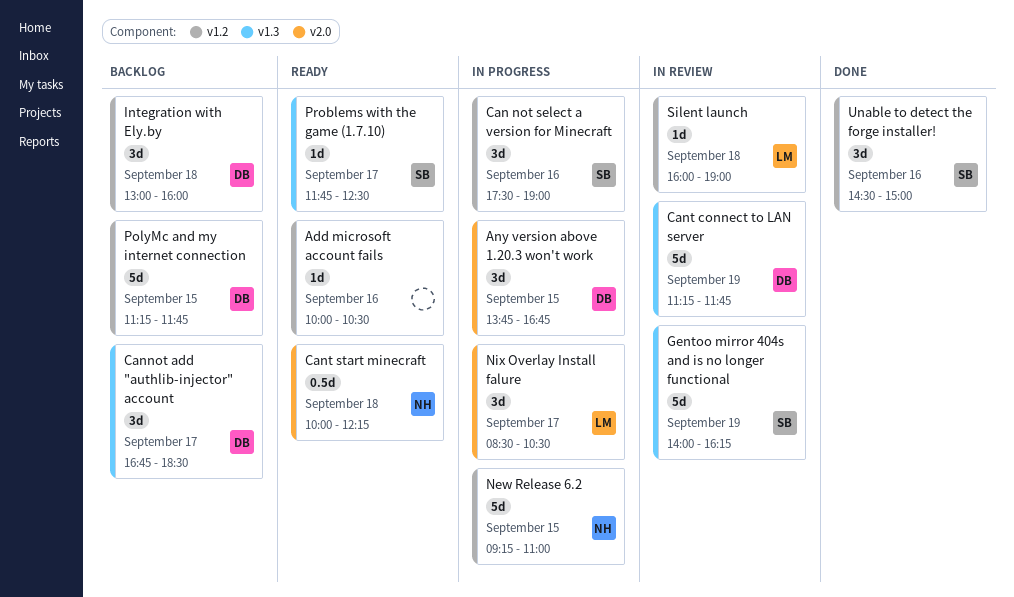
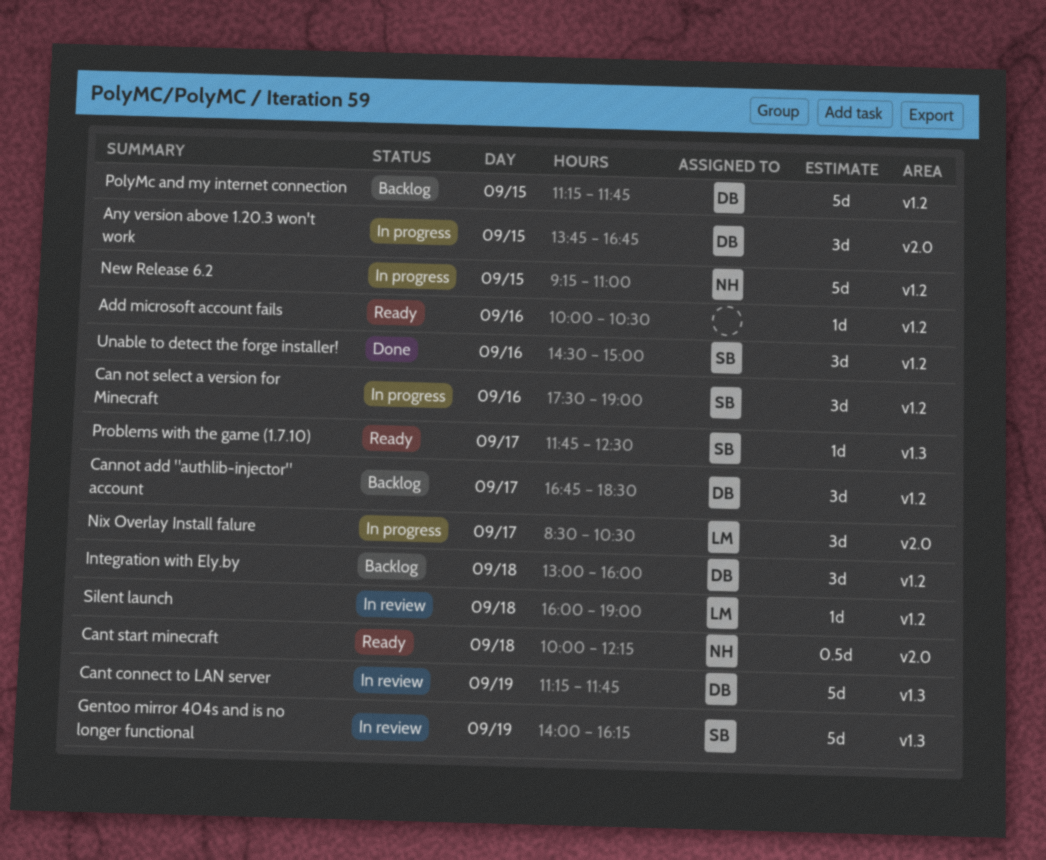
Cannot add "authlib-injector" account, label: v1.3 -> v1.2

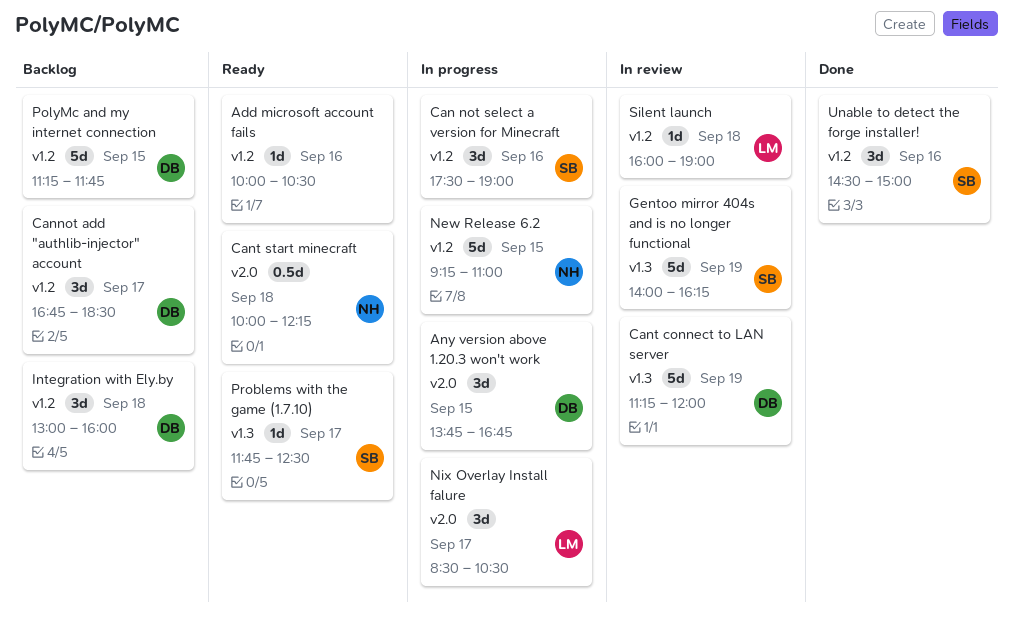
Cant connect to LAN server, ends: 11:45 -> 12:00

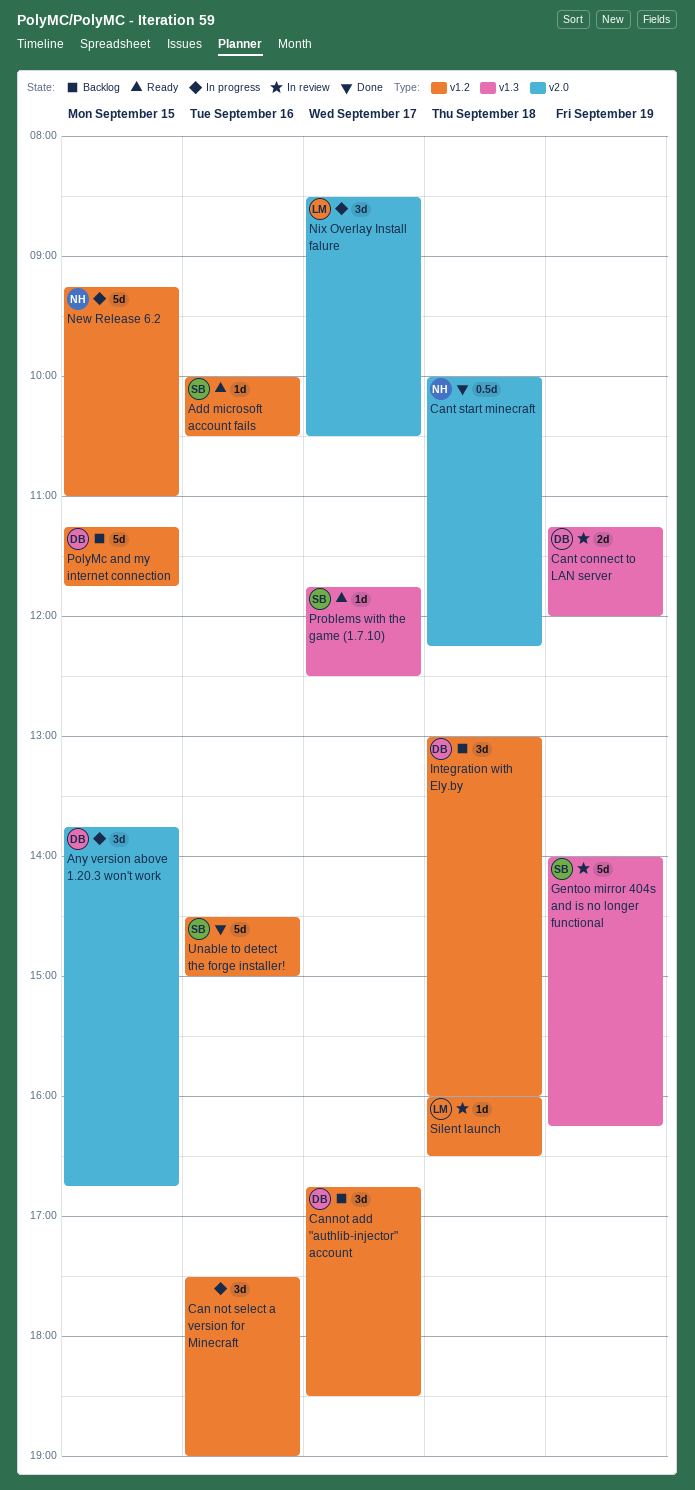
Add microsoft account fails, owner: none -> SB
Can not select a version for Minecraft, owner: SB -> none
Cant connect to LAN server, estimate: 5d -> 2d
Cant start minecraft, status: Ready -> Done
Silent launch, ends: 19:00 -> 16:30
Unable to detect the forge installer!, estimate: 3d -> 5d

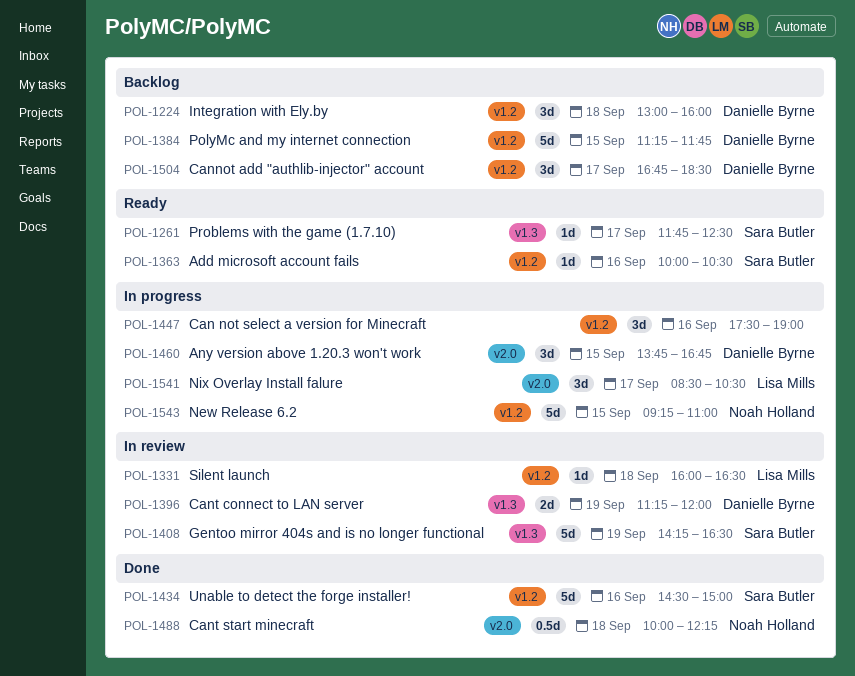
Gentoo mirror 404s and is no longer functional, begins: 14:00 -> 14:15
Gentoo mirror 404s and is no longer functional, ends: 16:15 -> 16:30

